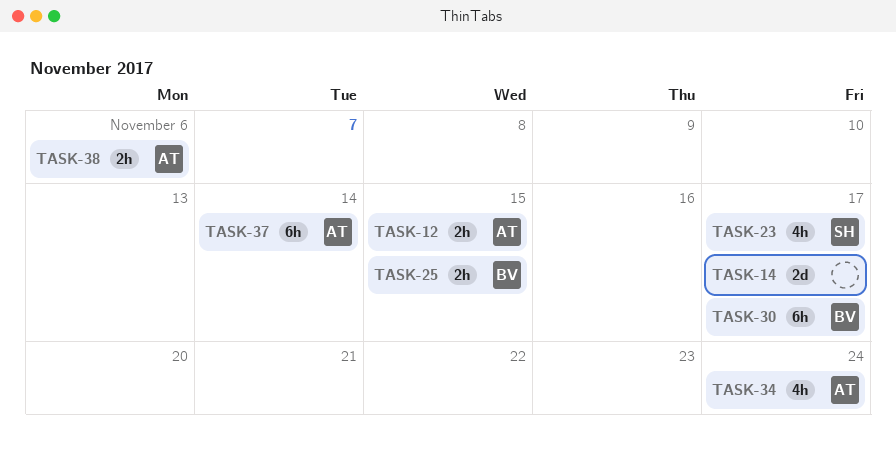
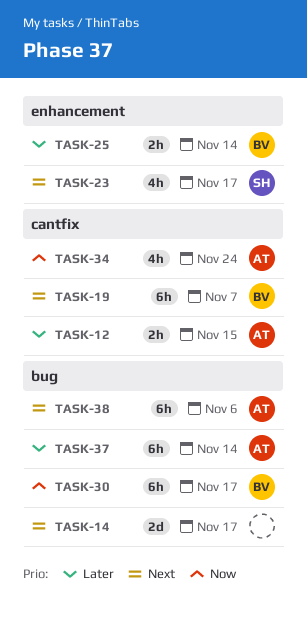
TASK-19: none -> present
TASK-25, due: Nov 15 -> Nov 14
TASK-38, estimate: 2h -> 6h

